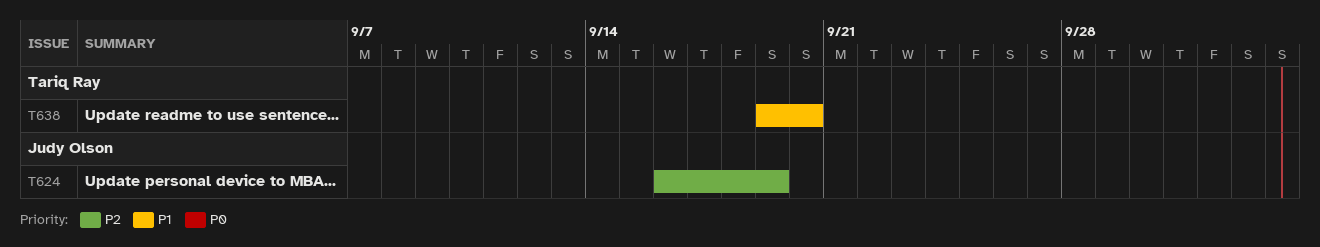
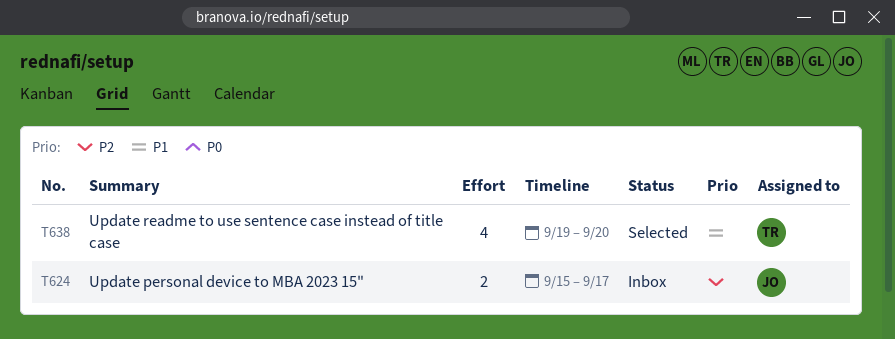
T624, start: Sep 16 -> Sep 15
T624, due: Sep 19 -> Sep 17

